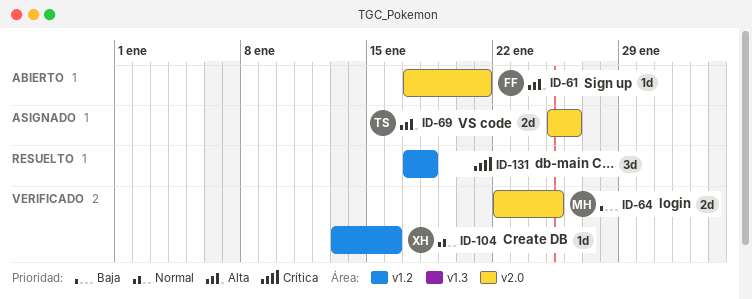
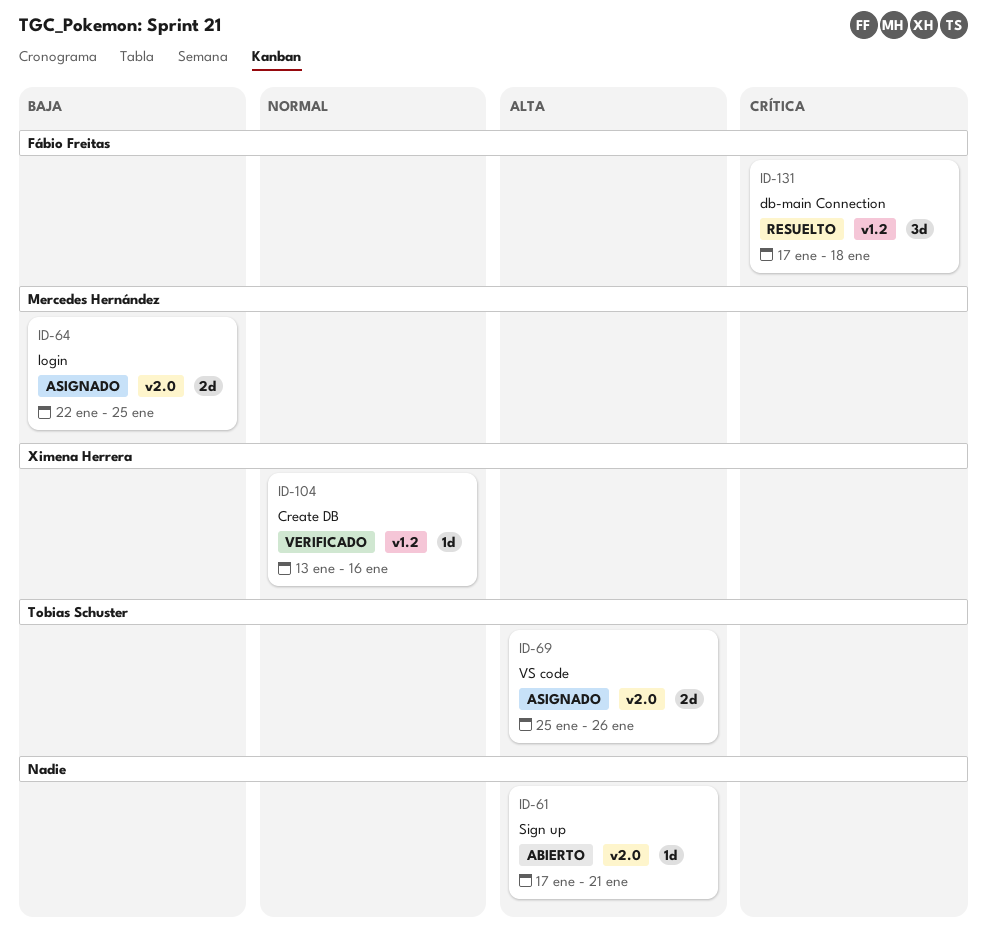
ID-61, owner: Fábio Freitas -> none
ID-64, status: Verificado -> Asignado
ID-131, owner: none -> Fábio Freitas

